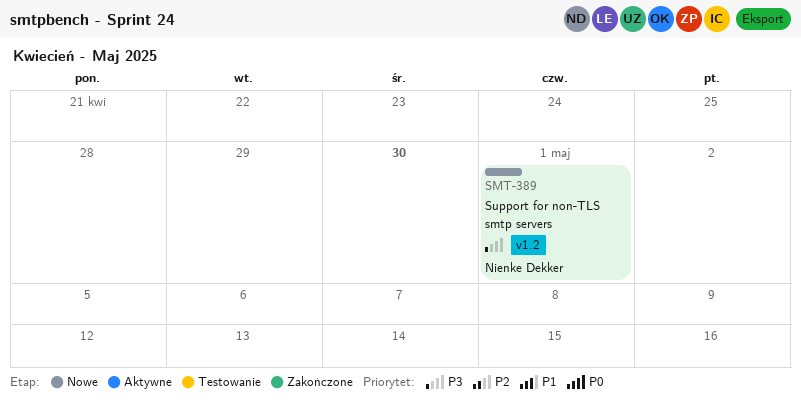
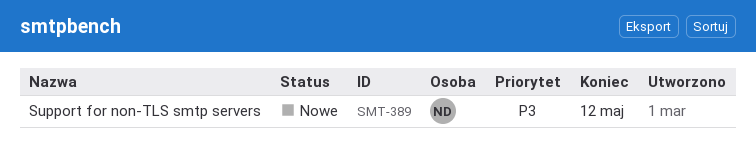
SMT-389, due: May 1 -> May 12

